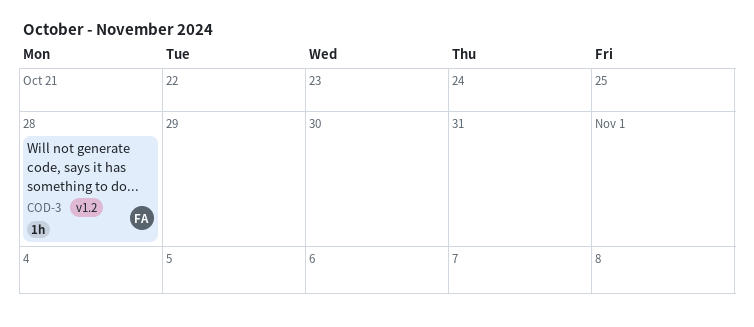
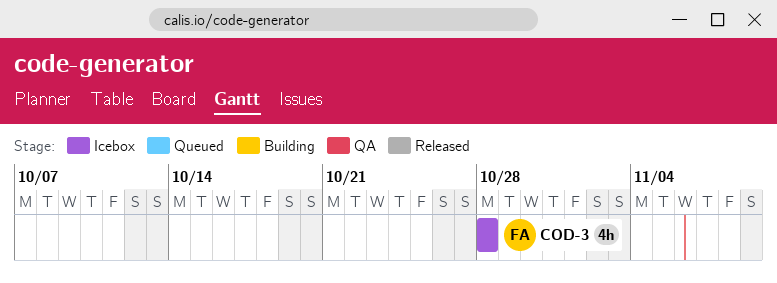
COD-3, estimate: 1h -> 4h

